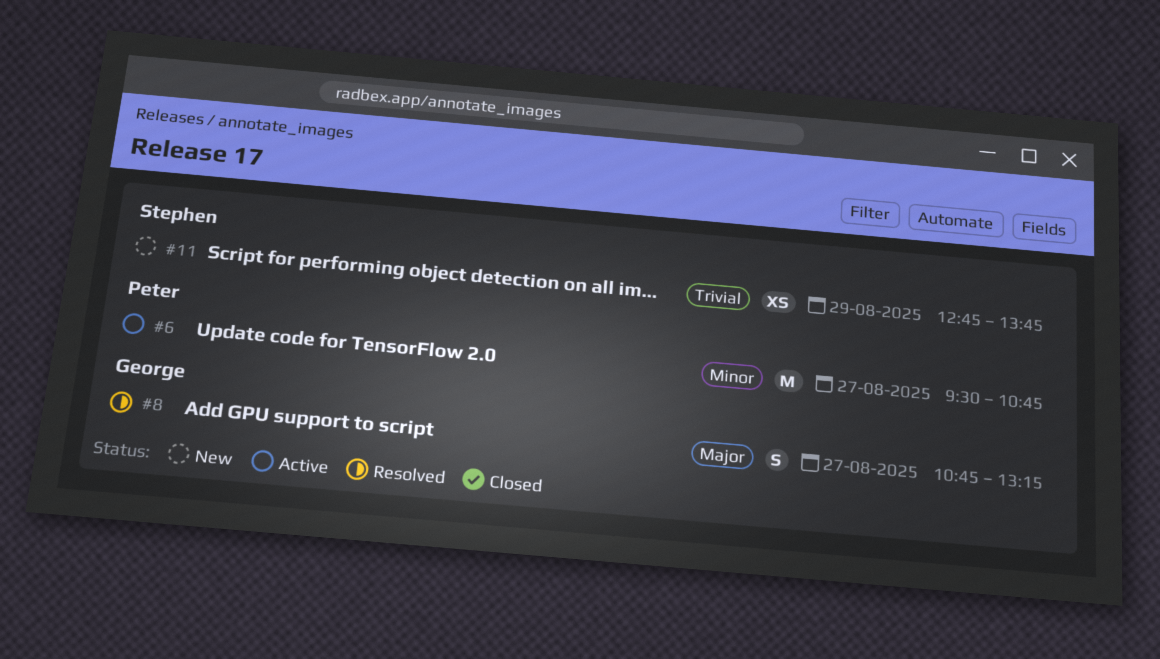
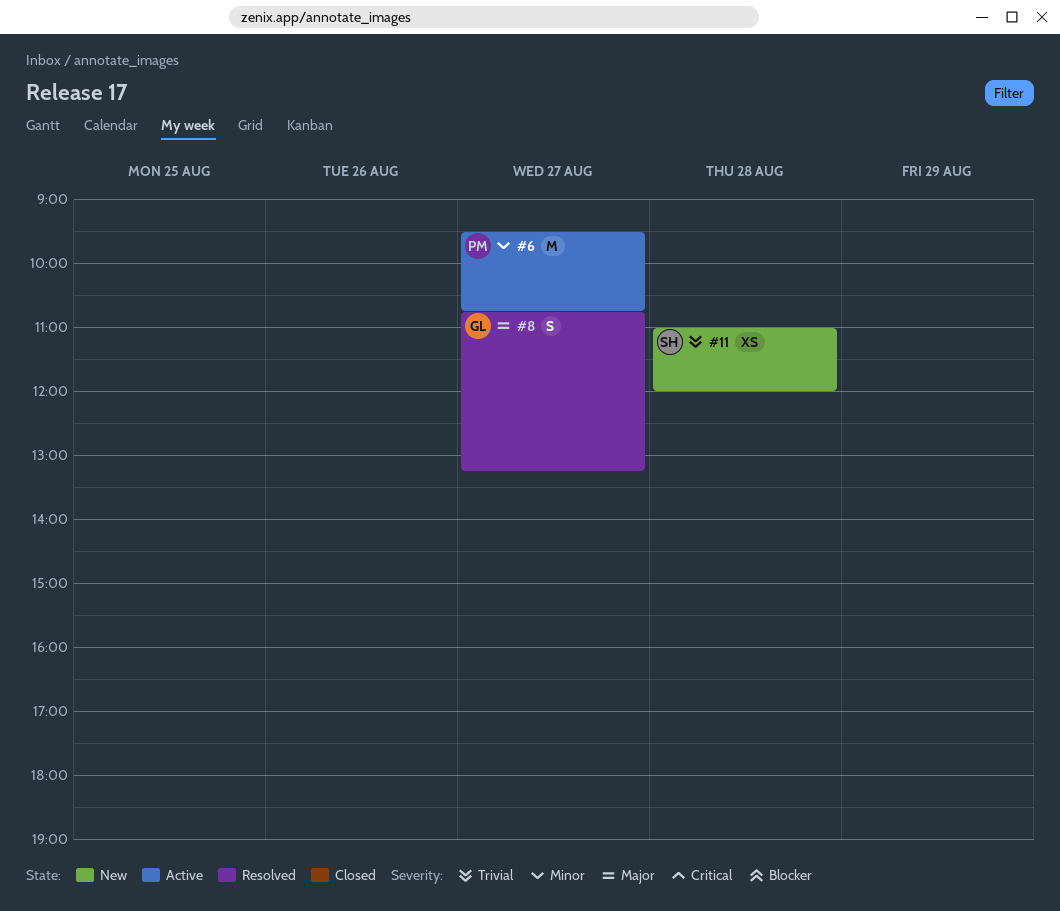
#11, day: Aug 29 -> Aug 28
#11, begins: 12:45 -> 11:00
#11, ends: 13:45 -> 12:00

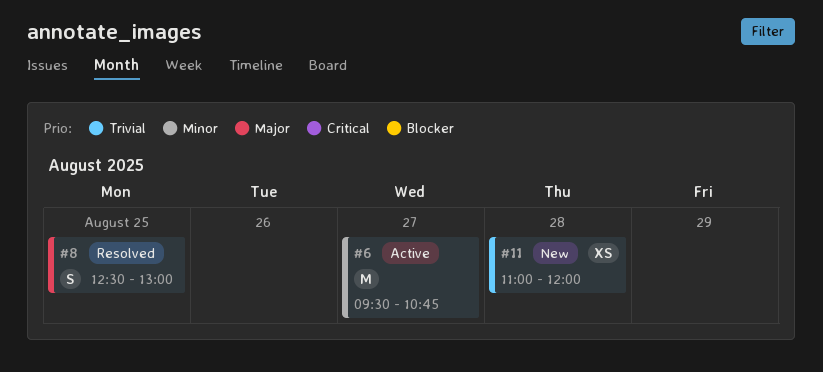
#8, day: Aug 27 -> Aug 25
#8, begins: 10:45 -> 12:30
#8, ends: 13:15 -> 13:00

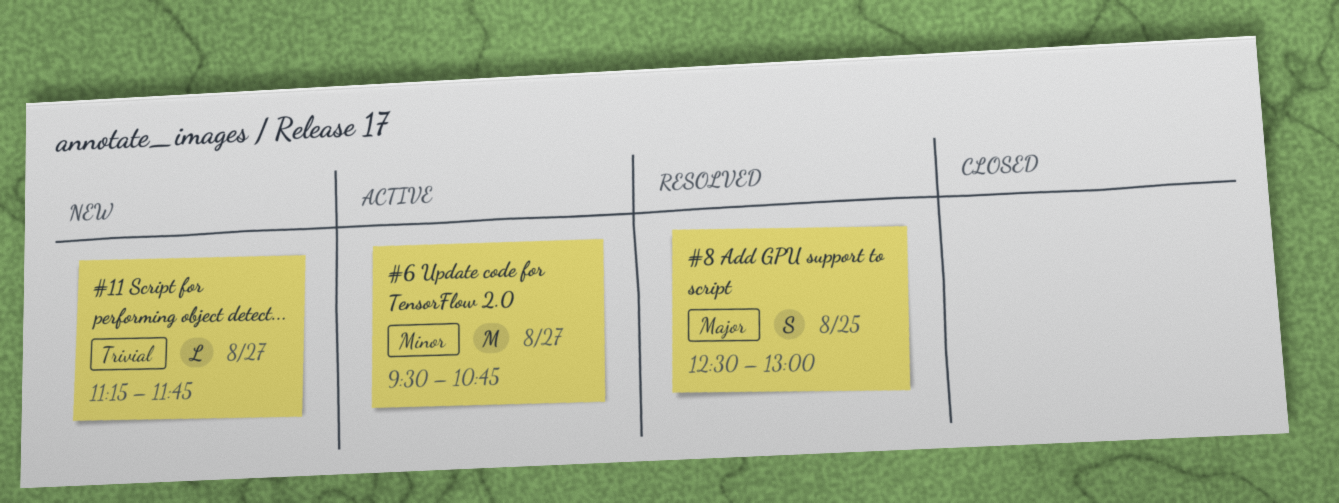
#11, estimate: XS -> L
#11, day: Aug 28 -> Aug 27
#11, begins: 11:00 -> 11:15
#11, ends: 12:00 -> 11:45

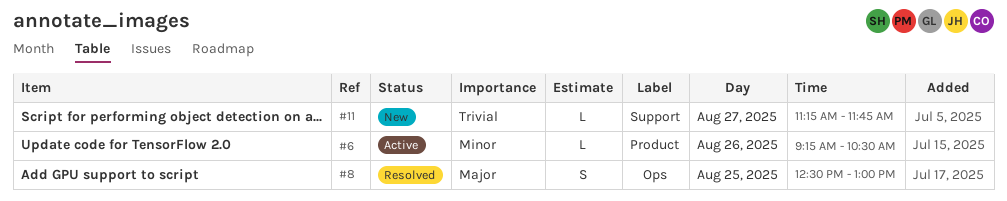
#6, estimate: M -> L
#6, day: Aug 27 -> Aug 26
#6, begins: 09:30 -> 09:15
#6, ends: 10:45 -> 10:30

